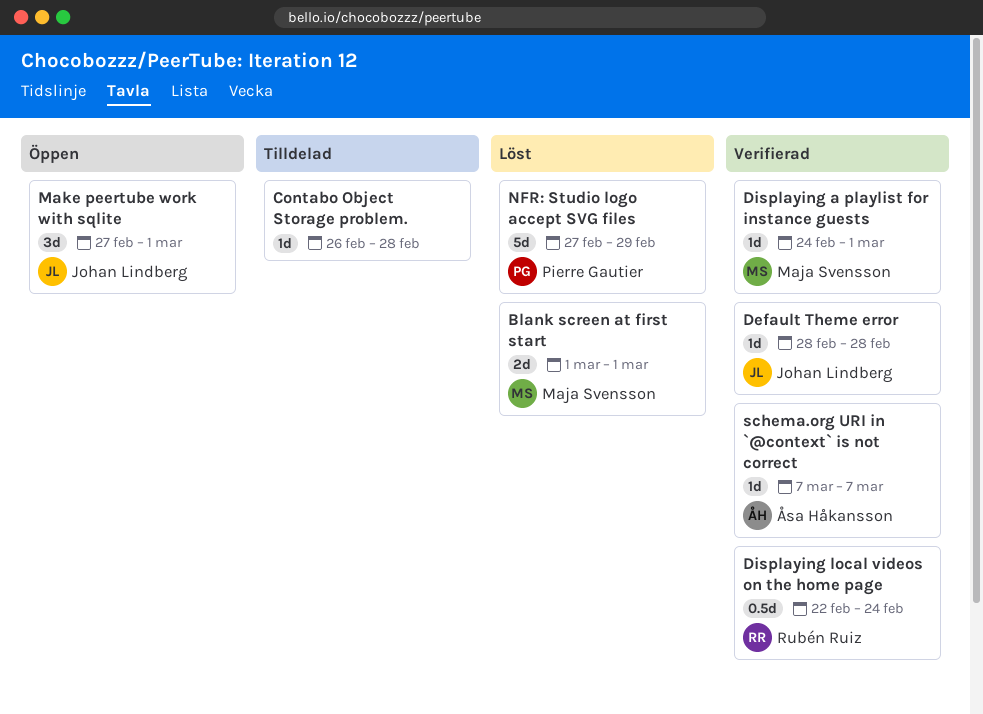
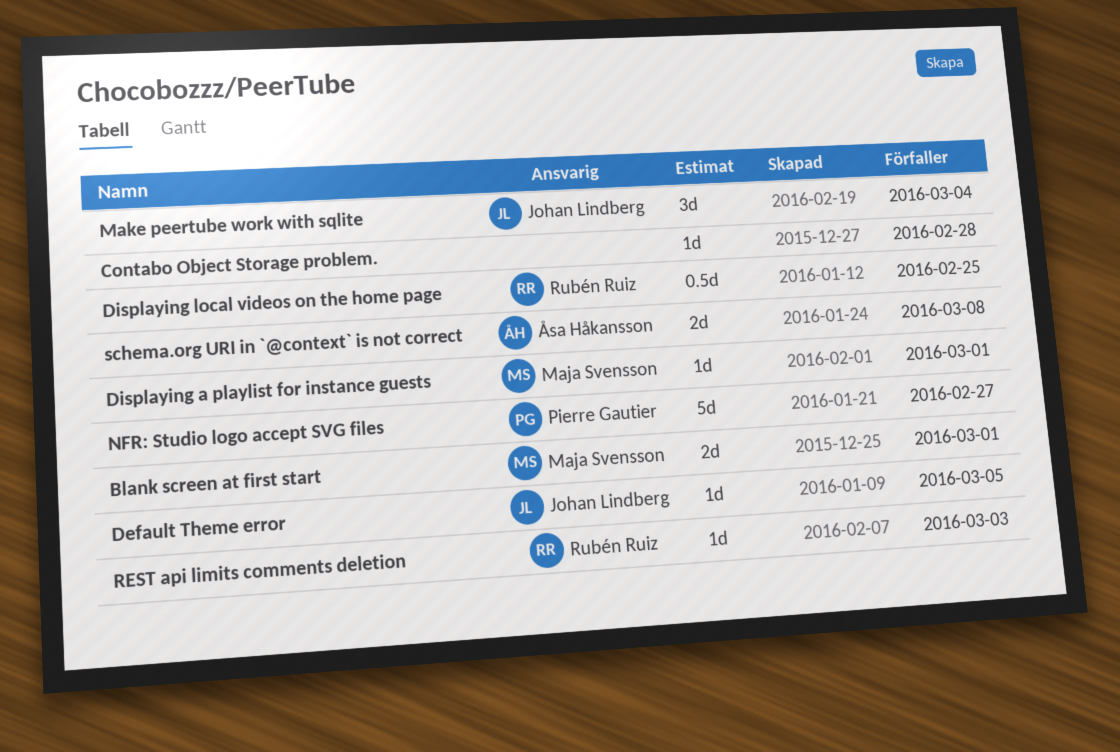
Default Theme error, due: Feb 28 -> Mar 5
Displaying local videos on the home page, due: Feb 24 -> Feb 25
Make peertube work with sqlite, due: Mar 1 -> Mar 4
NFR: Studio logo accept SVG files, due: Feb 29 -> Feb 27
REST api limits comments deletion: none -> present
schema.org URI in `@context` is not correct, estimate: 1d -> 2d
schema.org URI in `@context` is not correct, due: Mar 7 -> Mar 8

